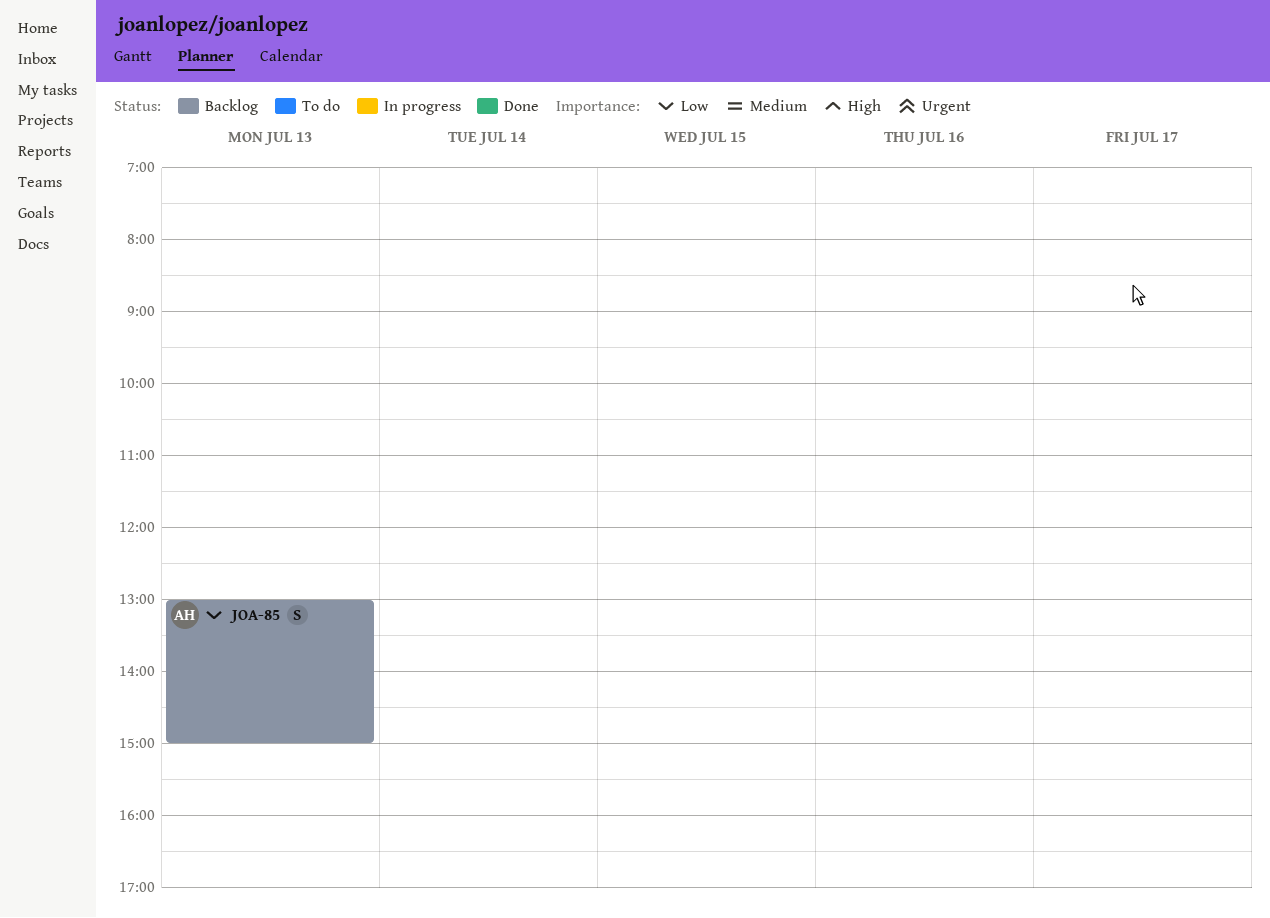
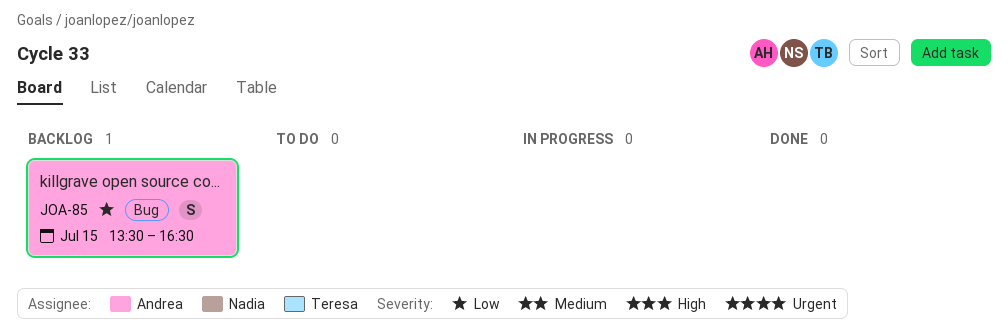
JOA-85, day: Jul 13 -> Jul 15
JOA-85, begins: 13:00 -> 13:30
JOA-85, ends: 15:00 -> 16:30

